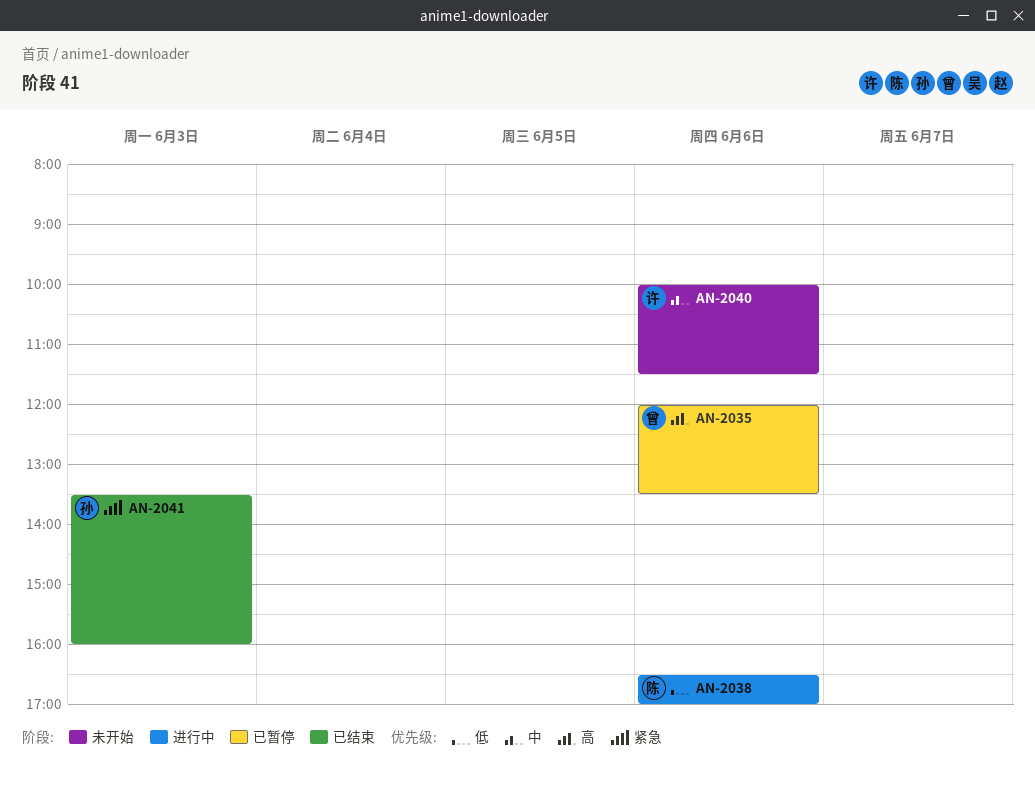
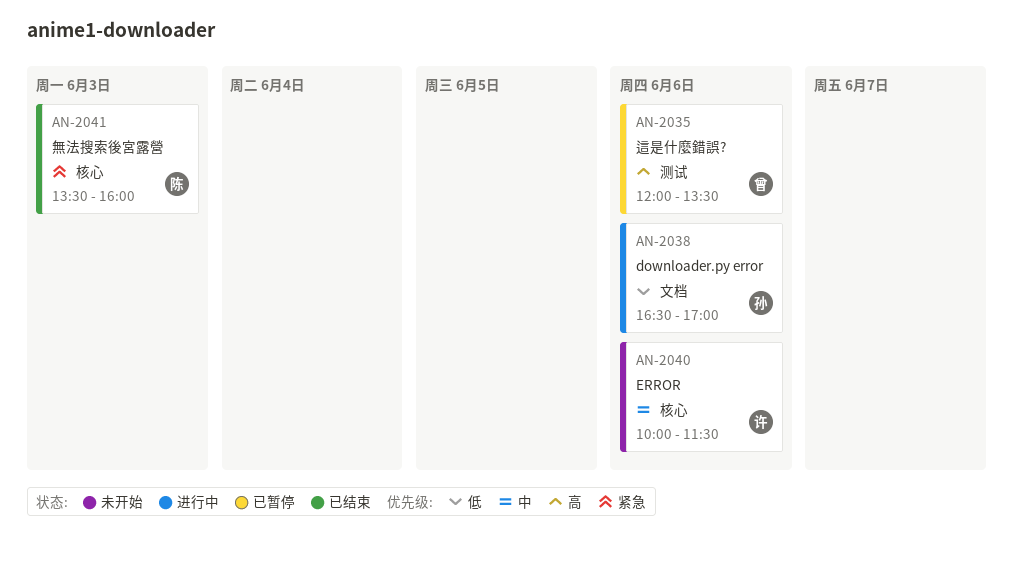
AN-2038, owner: 陈 -> 孙
AN-2041, owner: 孙 -> 陈

